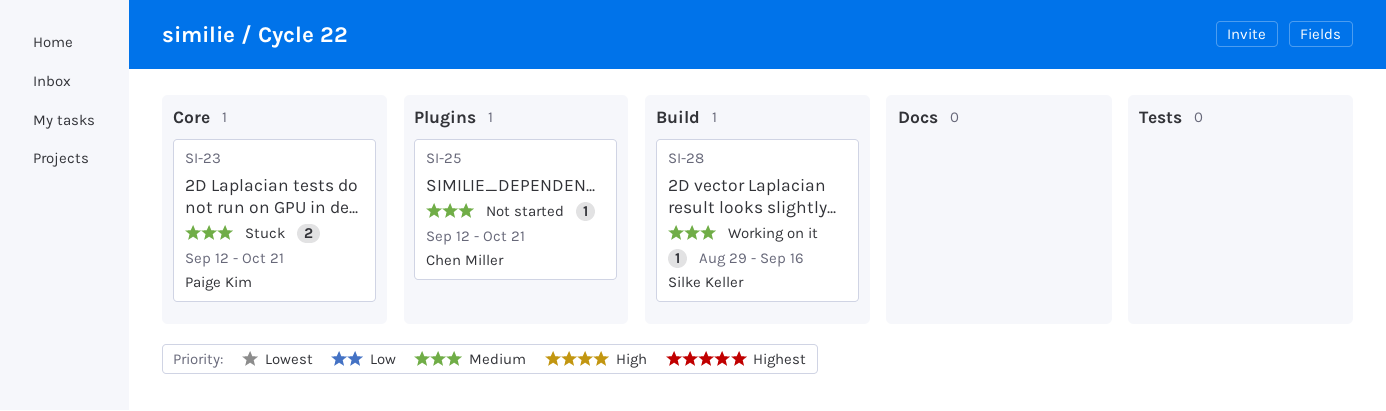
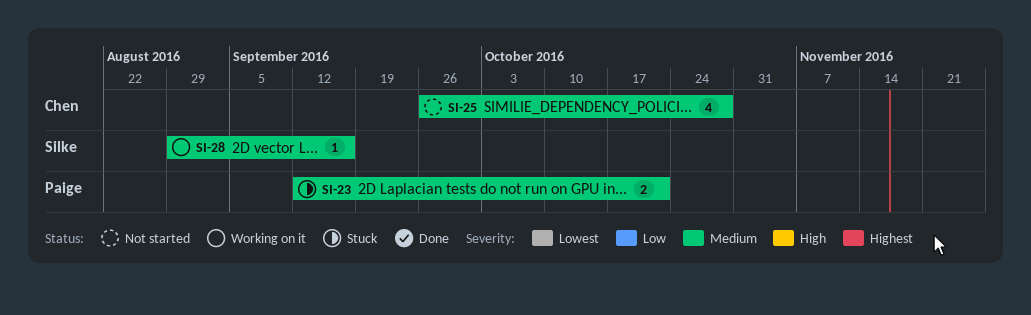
SI-25, estimate: 1 -> 4
SI-25, start: Sep 12 -> Sep 26
SI-25, due: Oct 21 -> Oct 28

